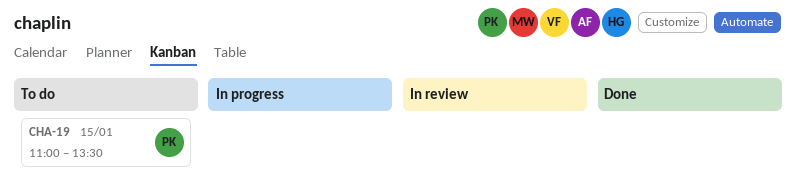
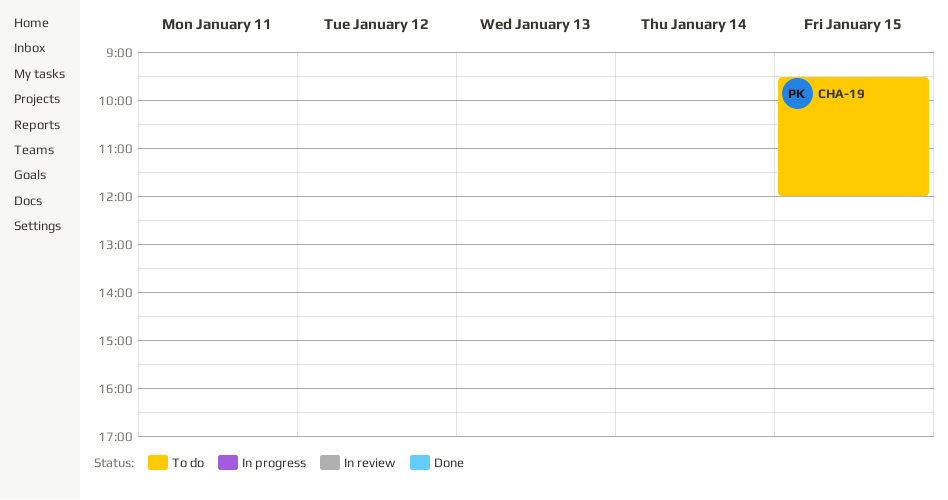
CHA-19, begins: 11:00 -> 09:30
CHA-19, ends: 13:30 -> 12:00

